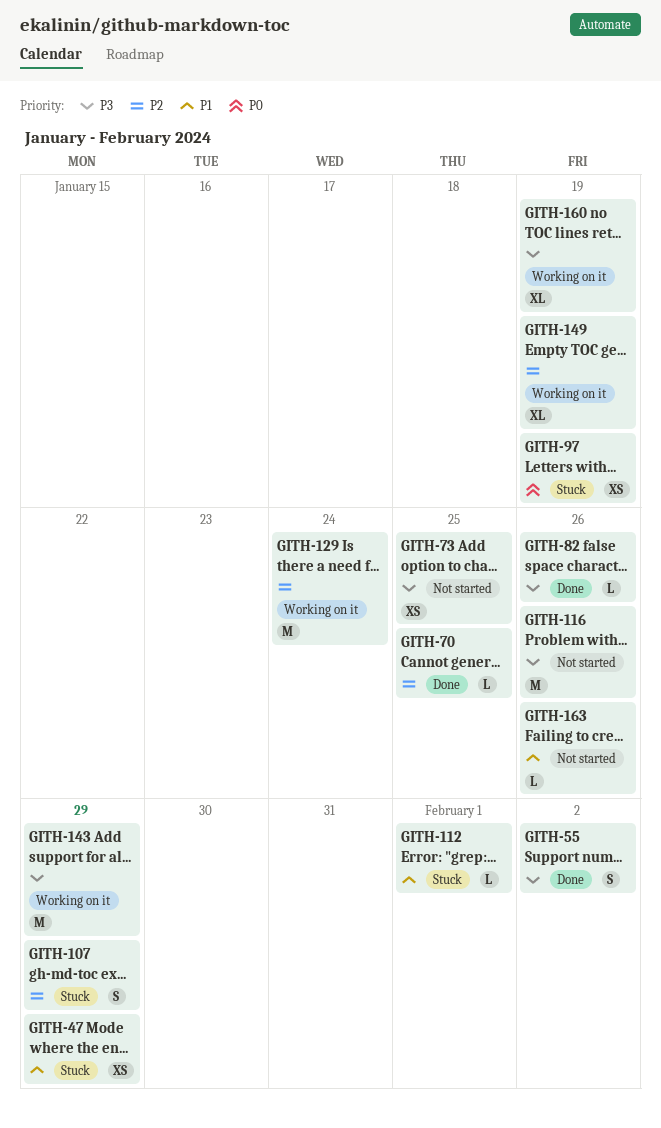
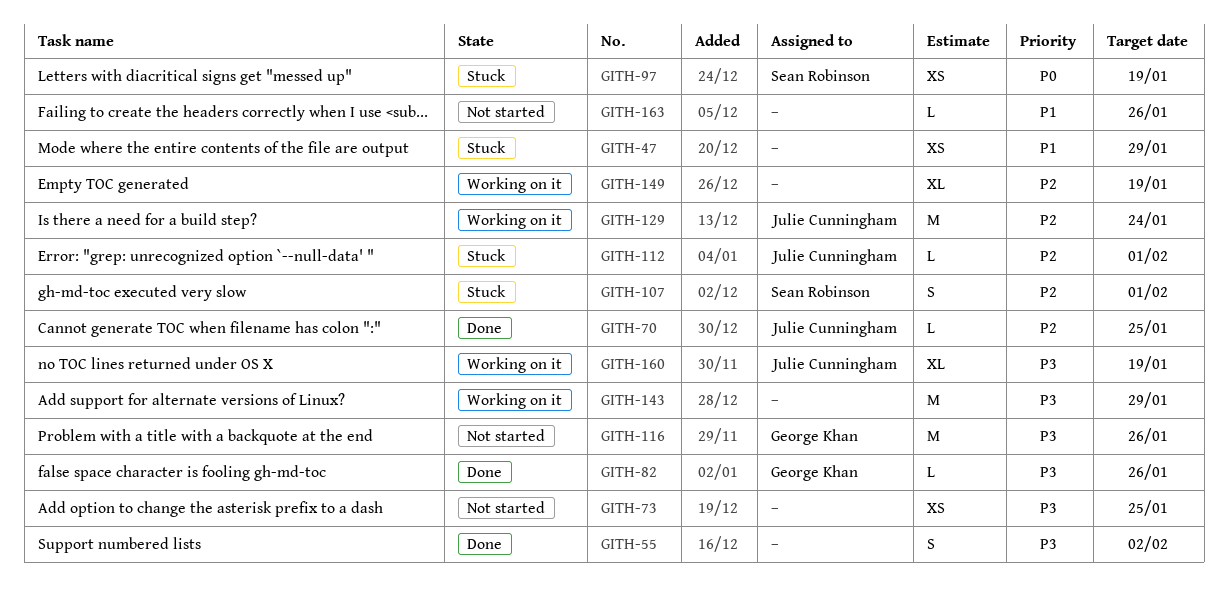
GITH-107, due: Jan 29 -> Feb 1
GITH-112, priority: P1 -> P2

